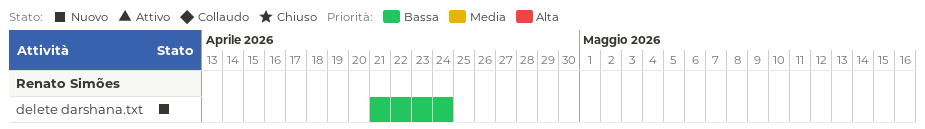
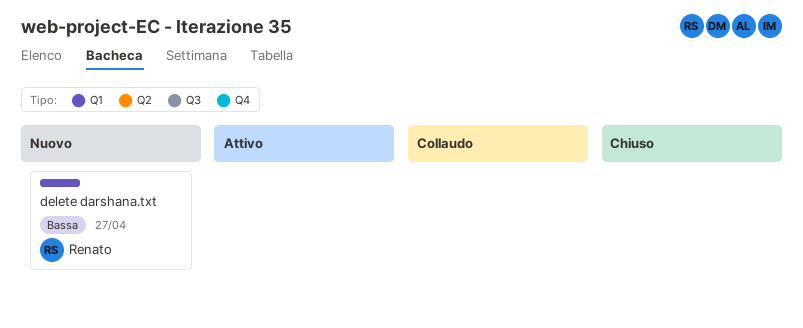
delete darshana.txt, due: Apr 24 -> Apr 27

